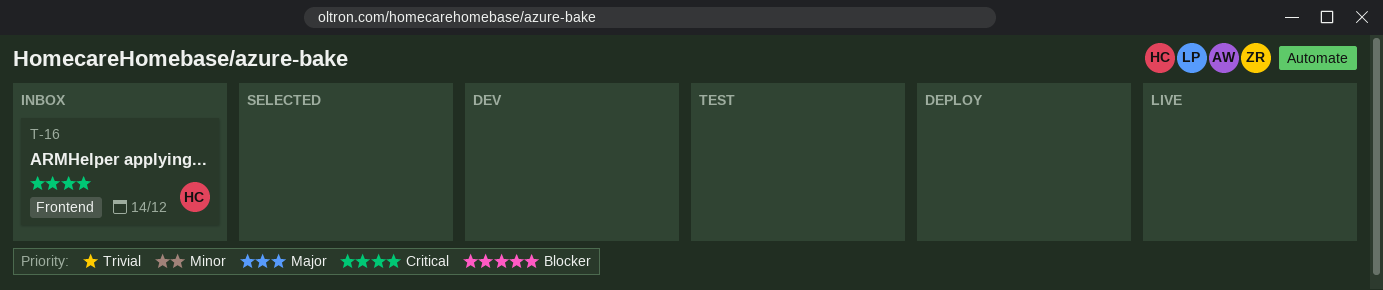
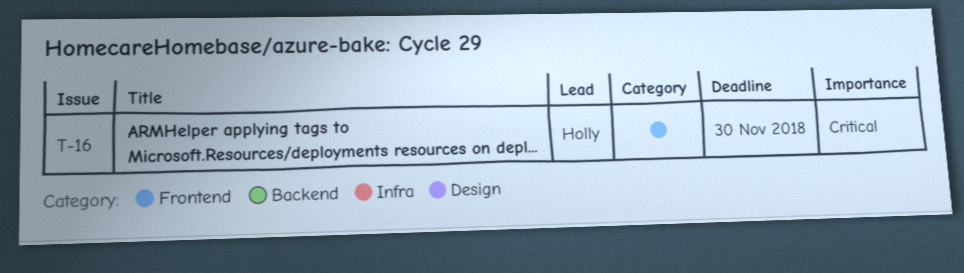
T-16, due: Dec 14 -> Nov 30

